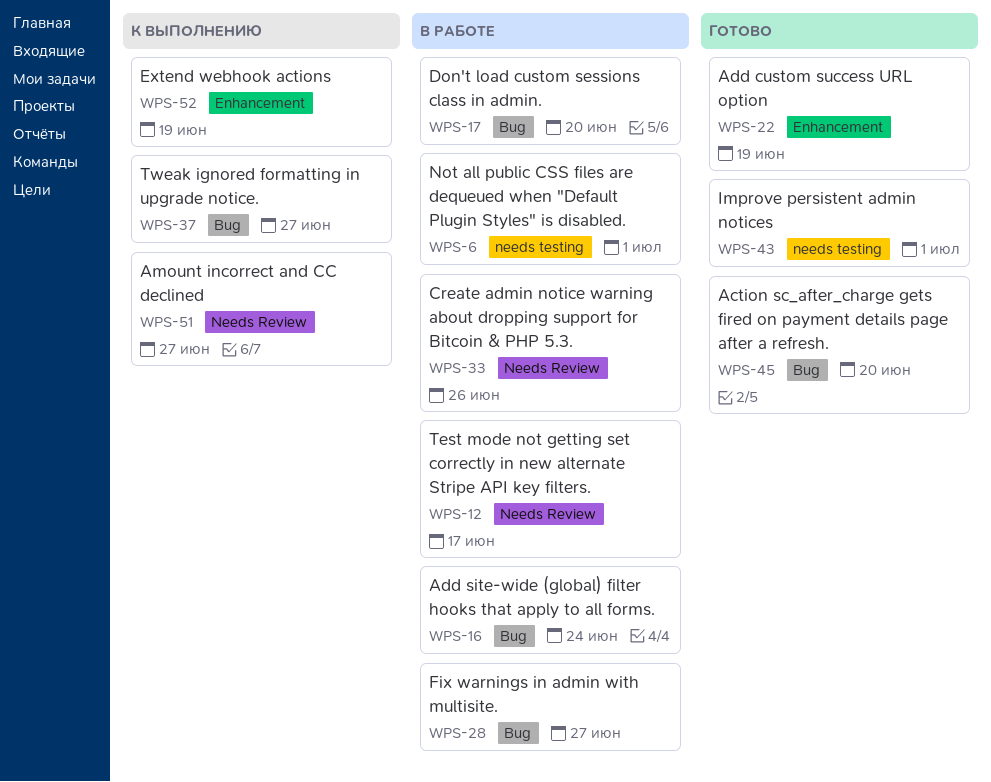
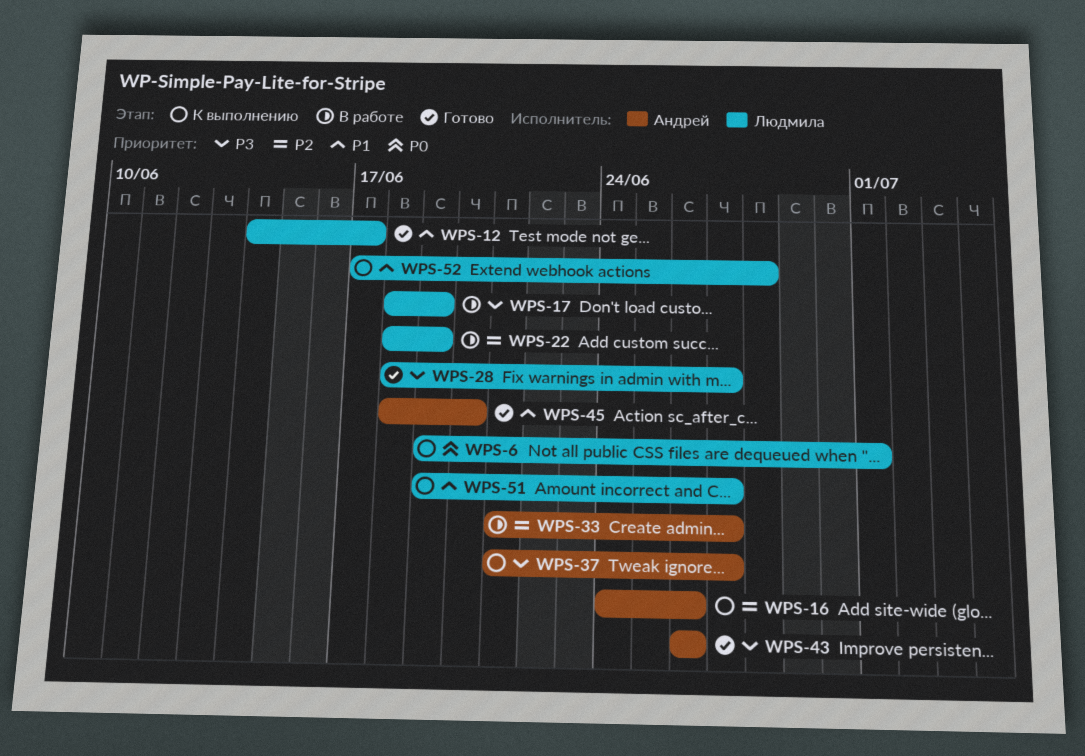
WPS-6, status: В работе -> К выполнению
WPS-12, status: В работе -> Готово
WPS-16, status: В работе -> К выполнению
WPS-16, due: Jun 24 -> Jun 26
WPS-17, due: Jun 20 -> Jun 19
WPS-22, status: Готово -> В работе
WPS-28, status: В работе -> Готово
WPS-33, due: Jun 26 -> Jun 27
WPS-43, due: Jul 1 -> Jun 26
WPS-52, due: Jun 19 -> Jun 28

